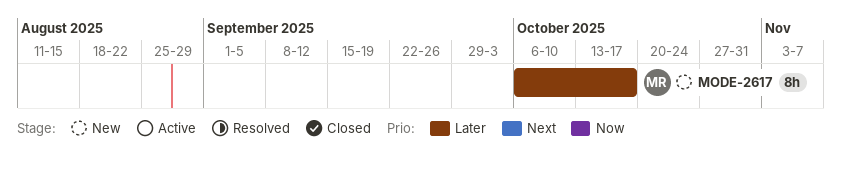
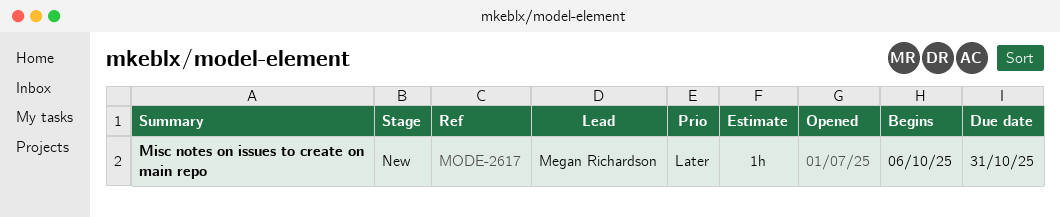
MODE-2617, estimate: 8h -> 1h
MODE-2617, due: Oct 17 -> Oct 31

